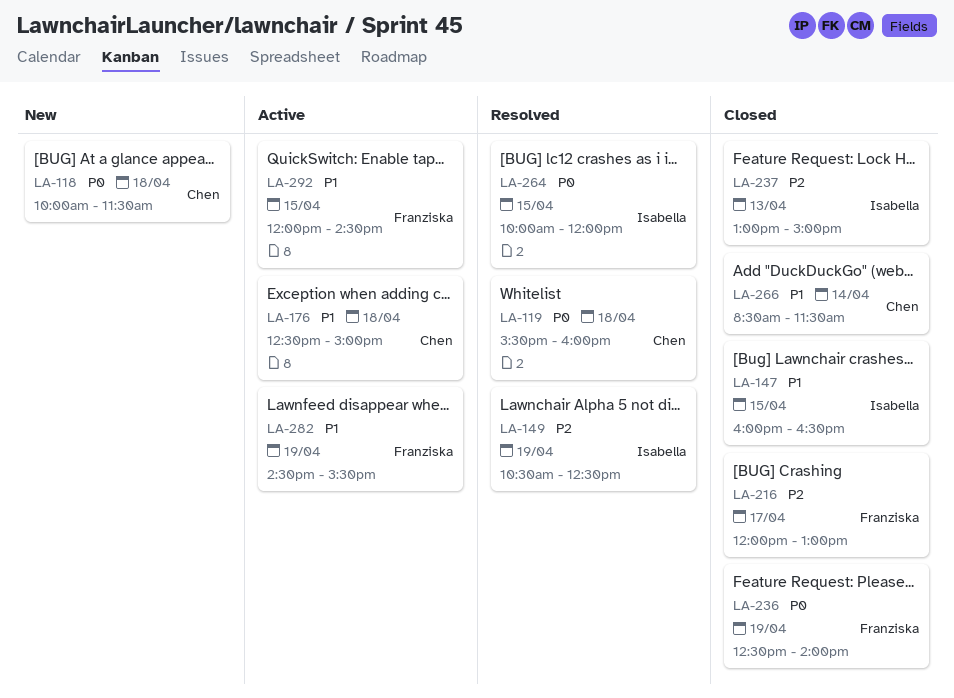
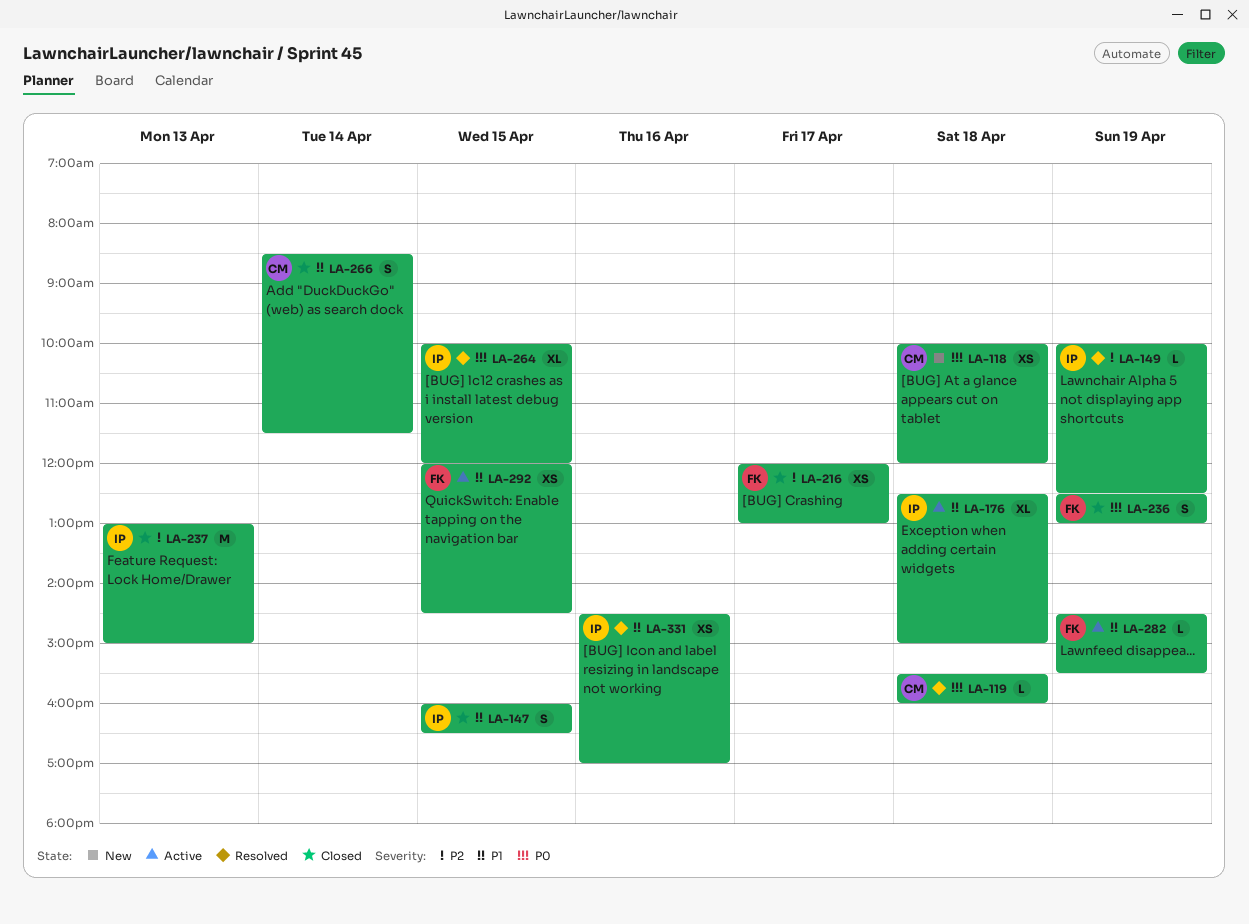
LA-118, ends: 11:30 -> 12:00
LA-149, begins: 10:30 -> 10:00
LA-176, owner: Chen -> Isabella
LA-236, ends: 14:00 -> 13:00
LA-331: none -> present

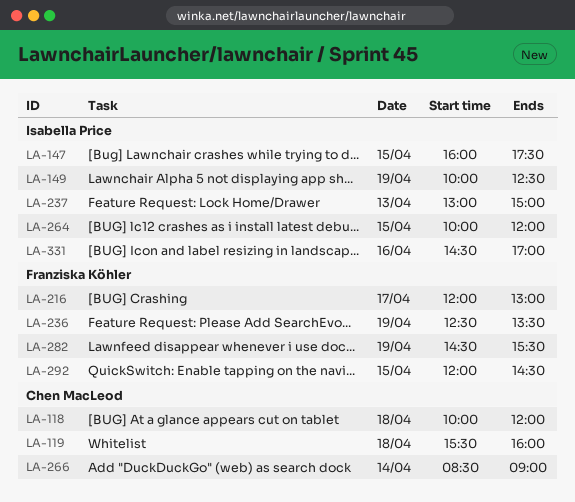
LA-147, ends: 16:30 -> 17:30
LA-176: present -> none
LA-236, ends: 13:00 -> 13:30
LA-266, ends: 11:30 -> 09:00

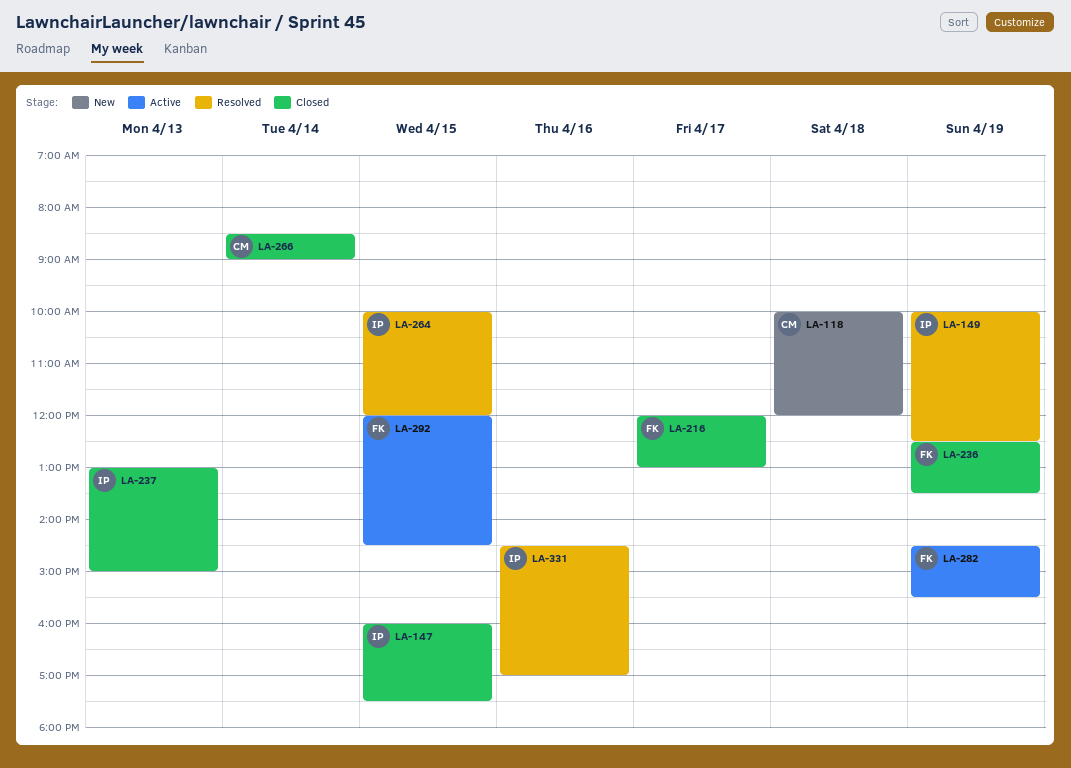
LA-119: present -> none

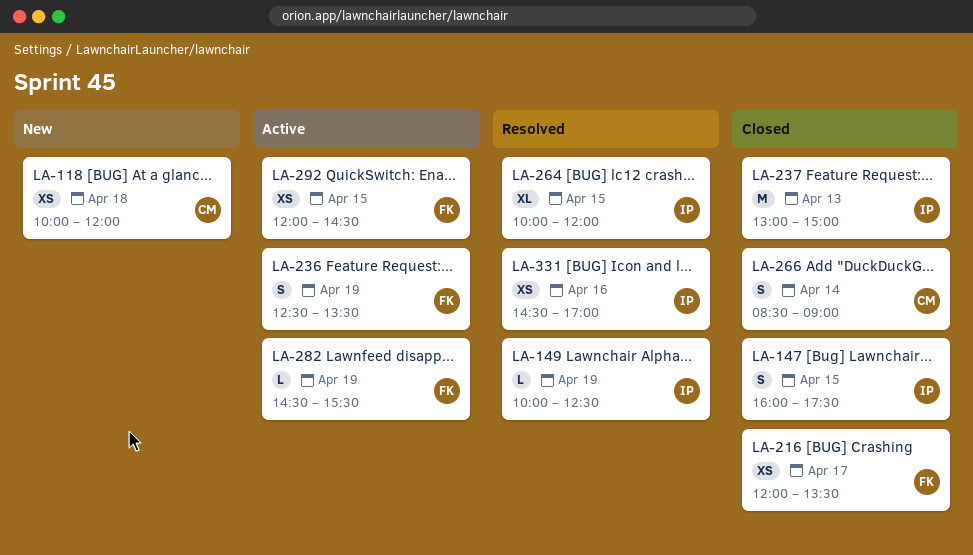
LA-216, ends: 13:00 -> 13:30
LA-236, status: Closed -> Active

